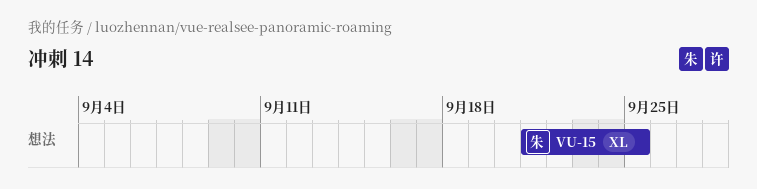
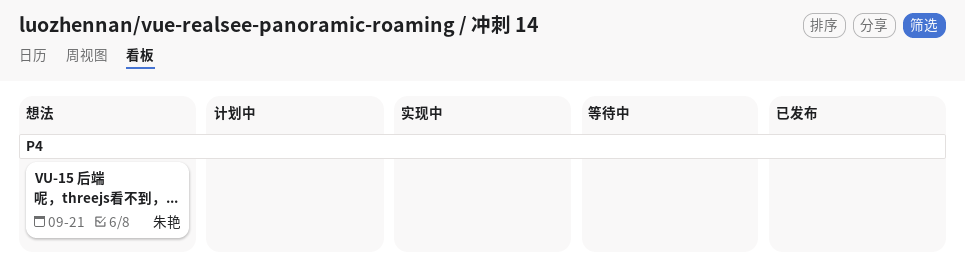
VU-15, due: Sep 25 -> Sep 21

